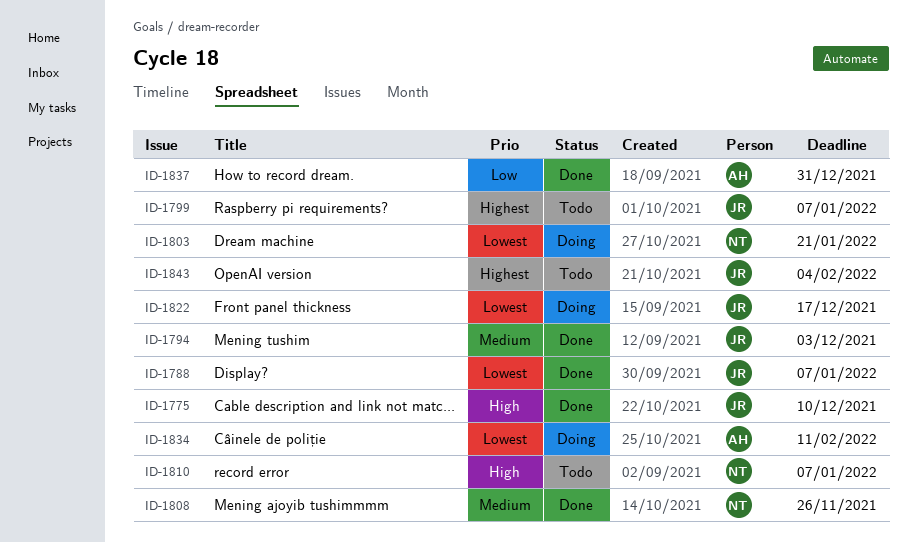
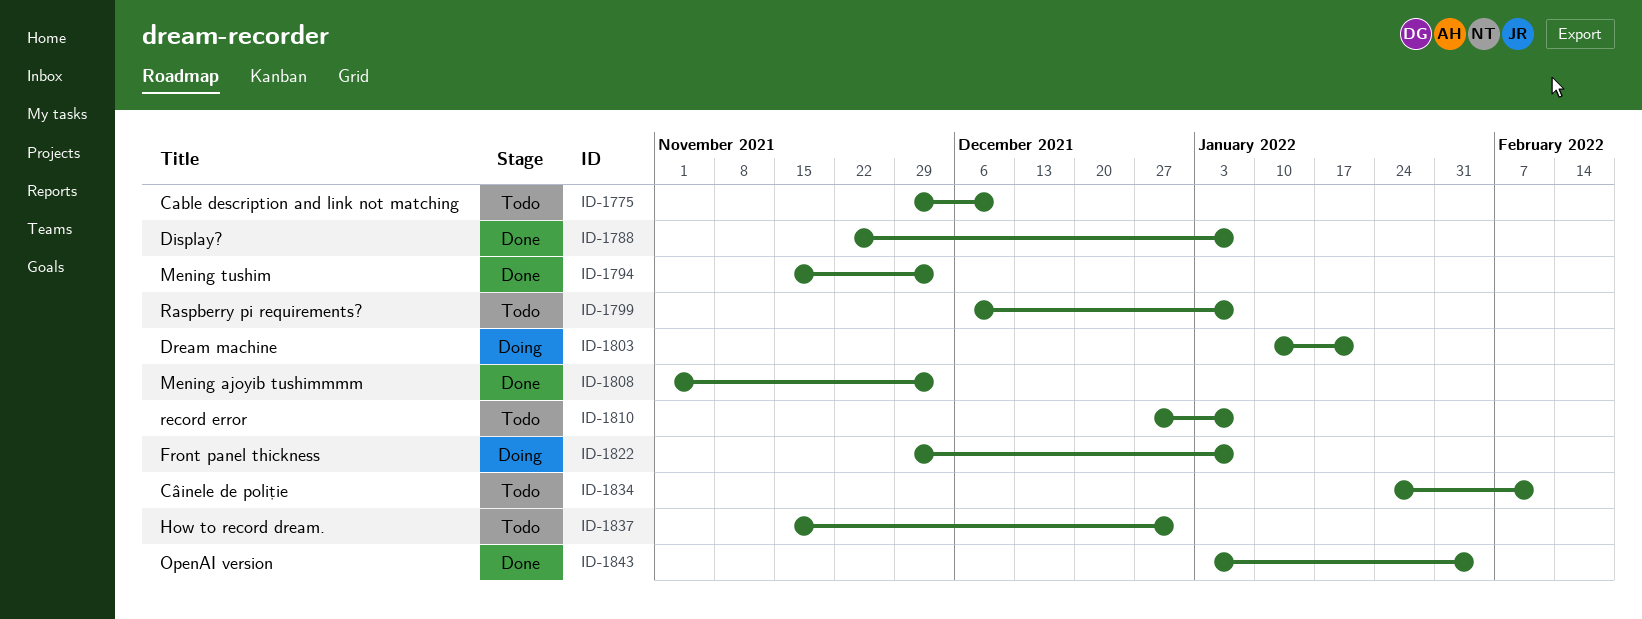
ID-1775, status: Done -> Todo
ID-1808, due: Nov 26 -> Dec 3
ID-1822, due: Dec 17 -> Jan 7
ID-1834, status: Doing -> Todo
ID-1837, status: Done -> Todo
ID-1843, status: Todo -> Done

